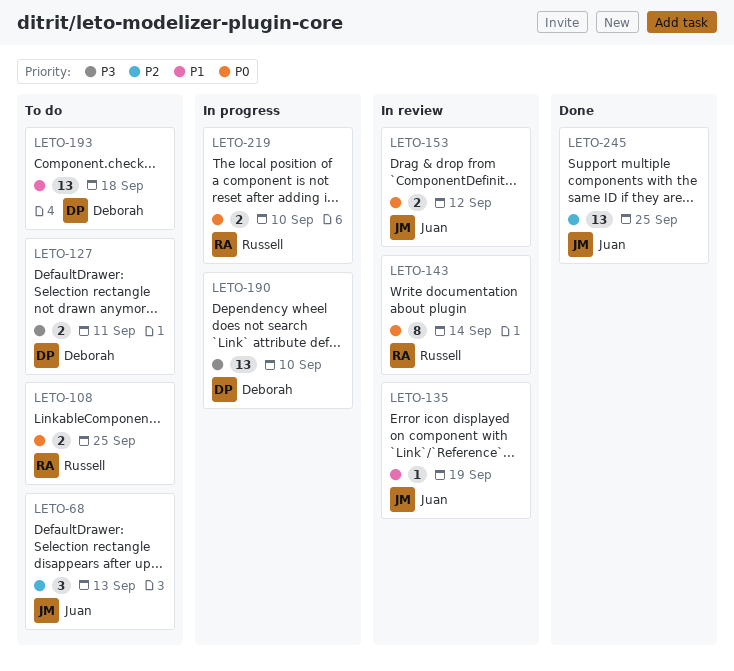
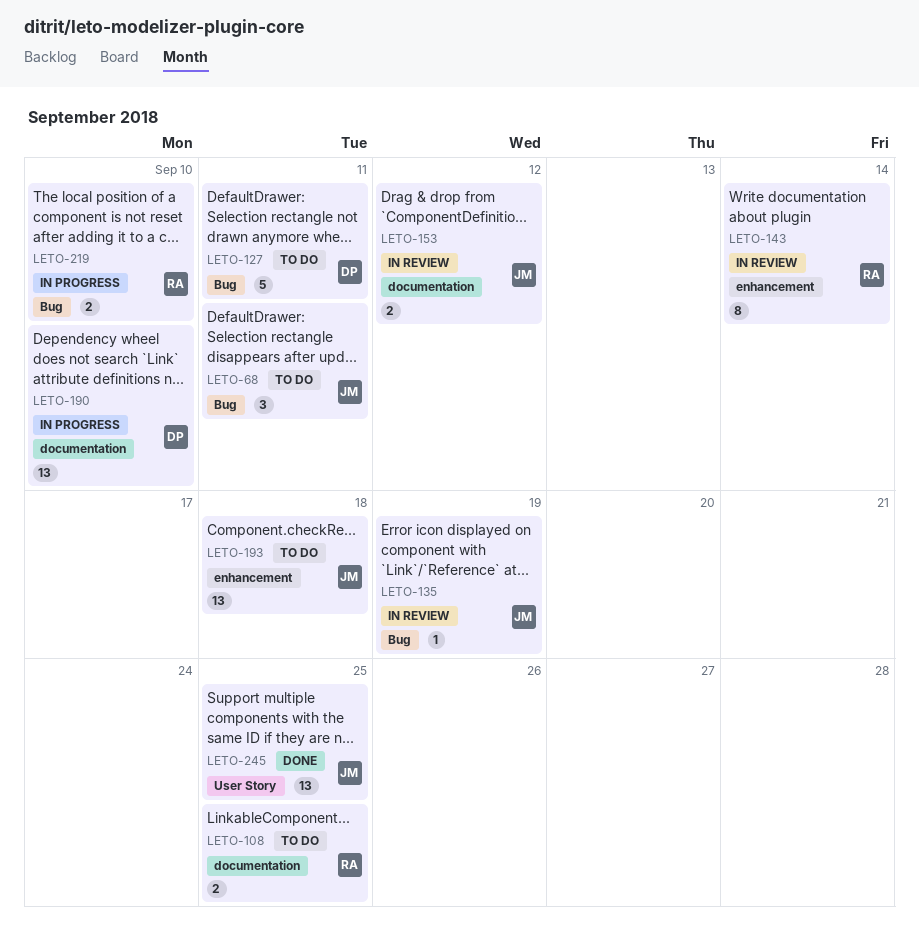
LETO-68, due: Sep 13 -> Sep 11
LETO-127, estimate: 2 -> 5
LETO-193, owner: Deborah -> Juan

